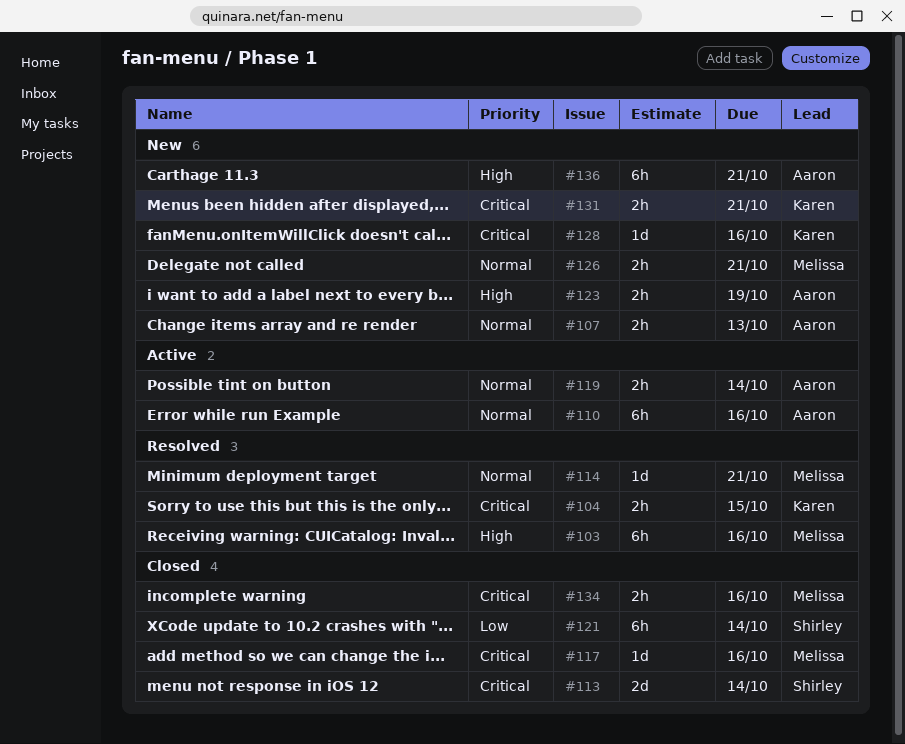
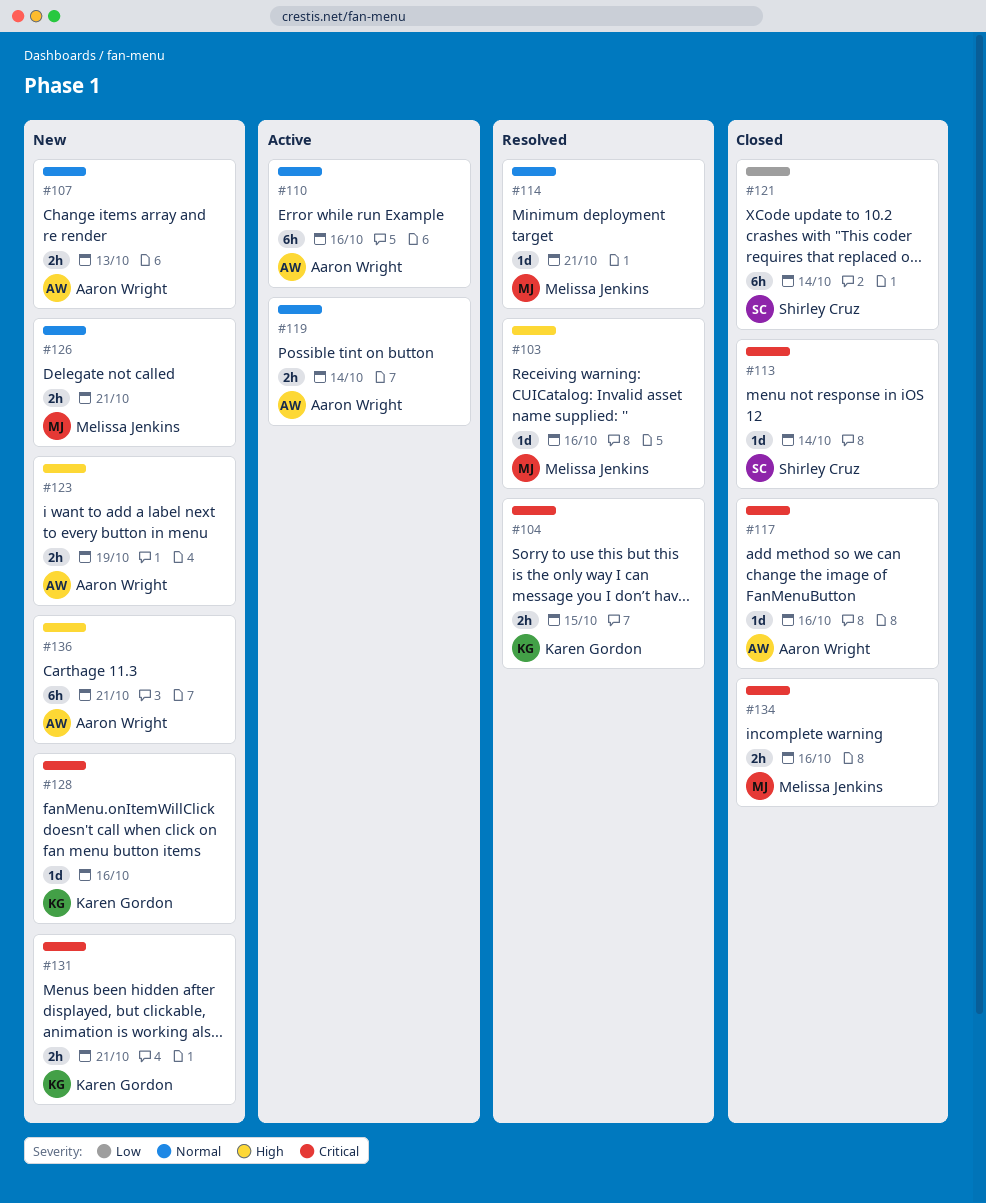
#103, estimate: 6h -> 1d
#113, estimate: 2d -> 1d
#117, owner: Melissa Jenkins -> Aaron Wright

